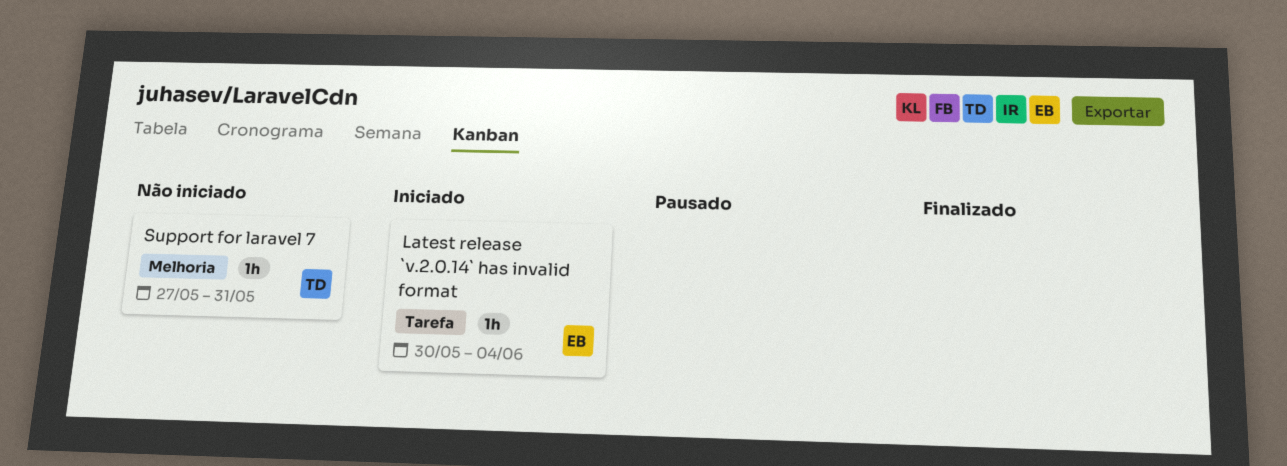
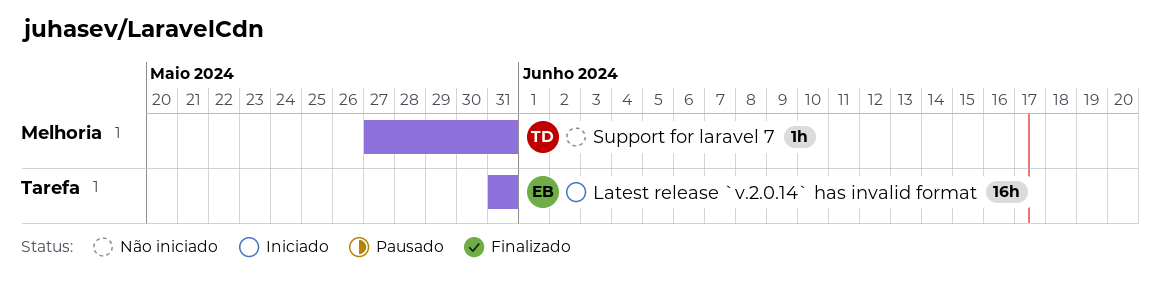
Latest release `v.2.0.14` has invalid format, estimate: 1h -> 16h
Latest release `v.2.0.14` has invalid format, start: May 30 -> May 31
Latest release `v.2.0.14` has invalid format, due: Jun 4 -> May 31

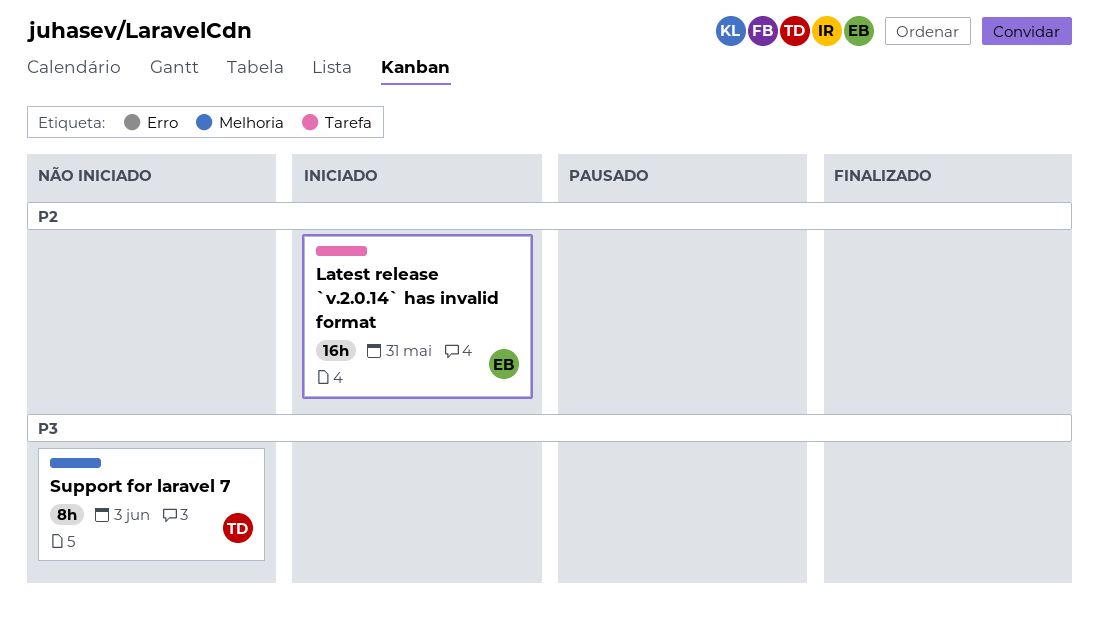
Support for laravel 7, estimate: 1h -> 8h
Support for laravel 7, due: May 31 -> Jun 3

